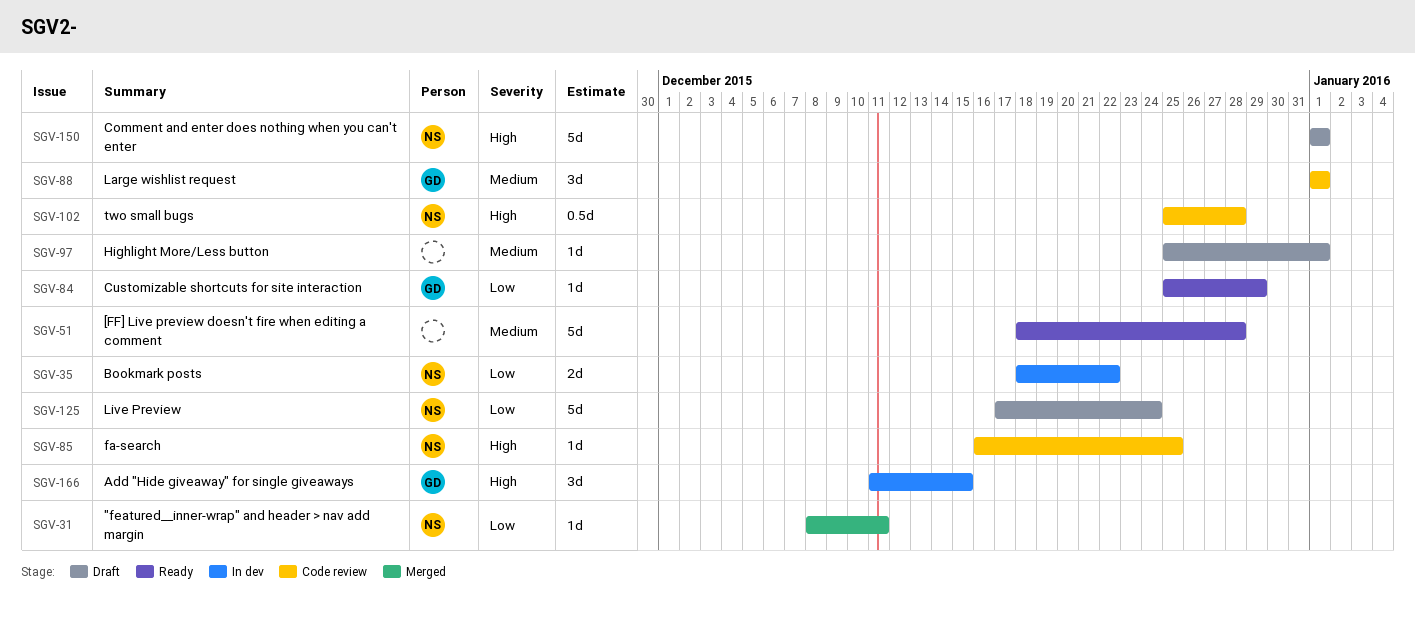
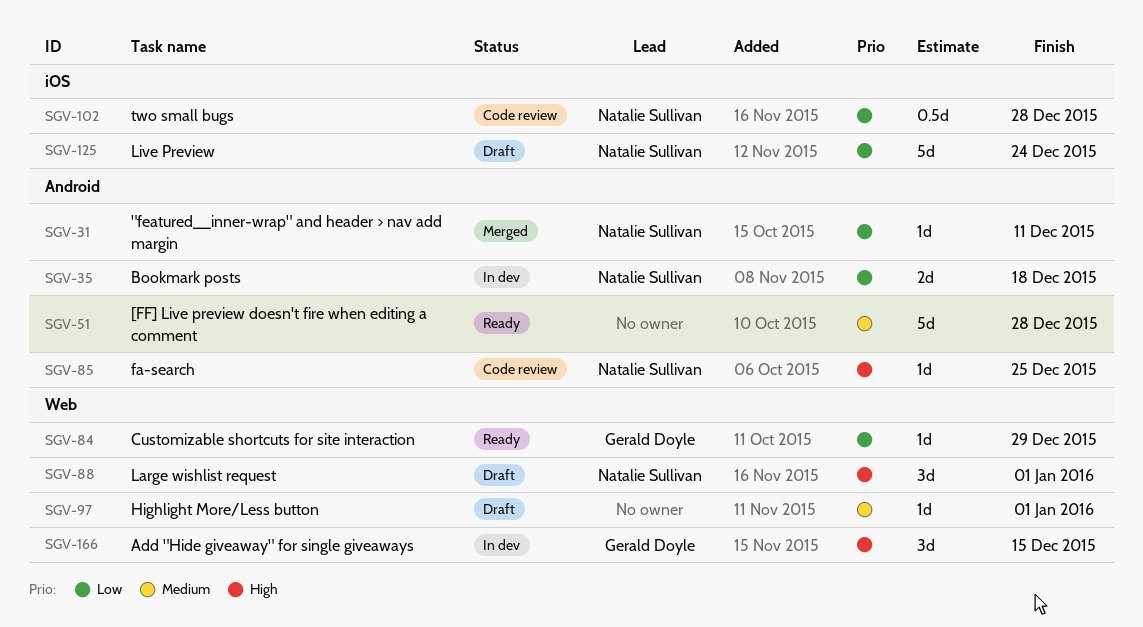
SGV-35, due: Dec 22 -> Dec 18
SGV-88, status: Code review -> Draft
SGV-88, owner: Gerald Doyle -> Natalie Sullivan
SGV-88, priority: Medium -> High
SGV-102, priority: High -> Low
SGV-150: present -> none

